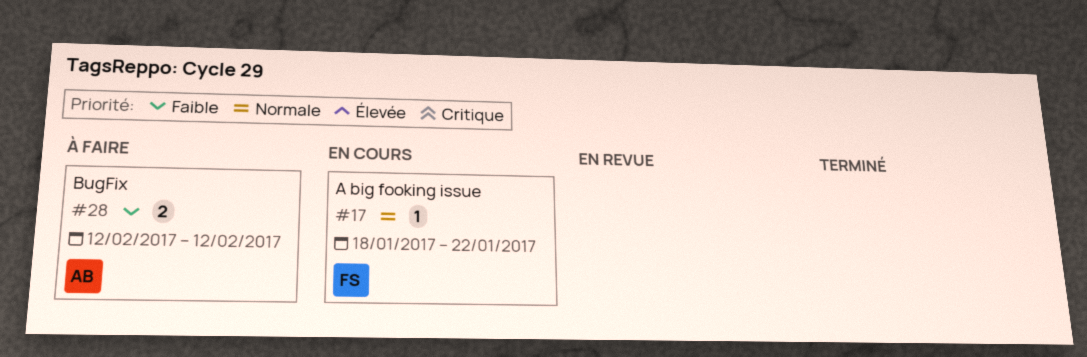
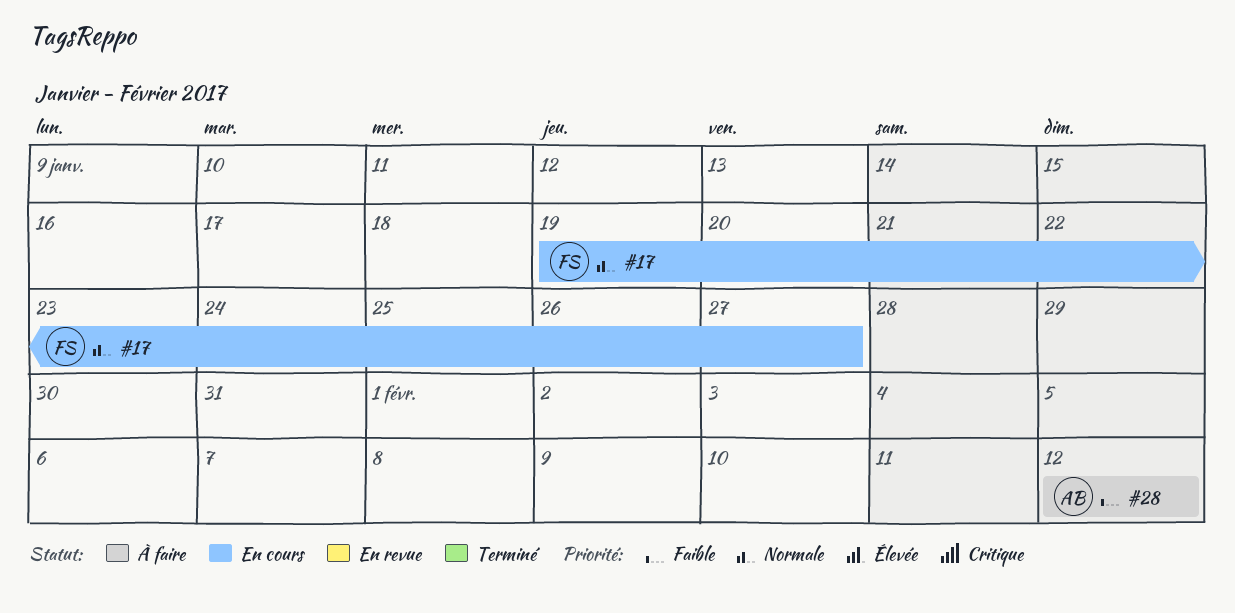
#17, start: Jan 18 -> Jan 19
#17, due: Jan 22 -> Jan 27

